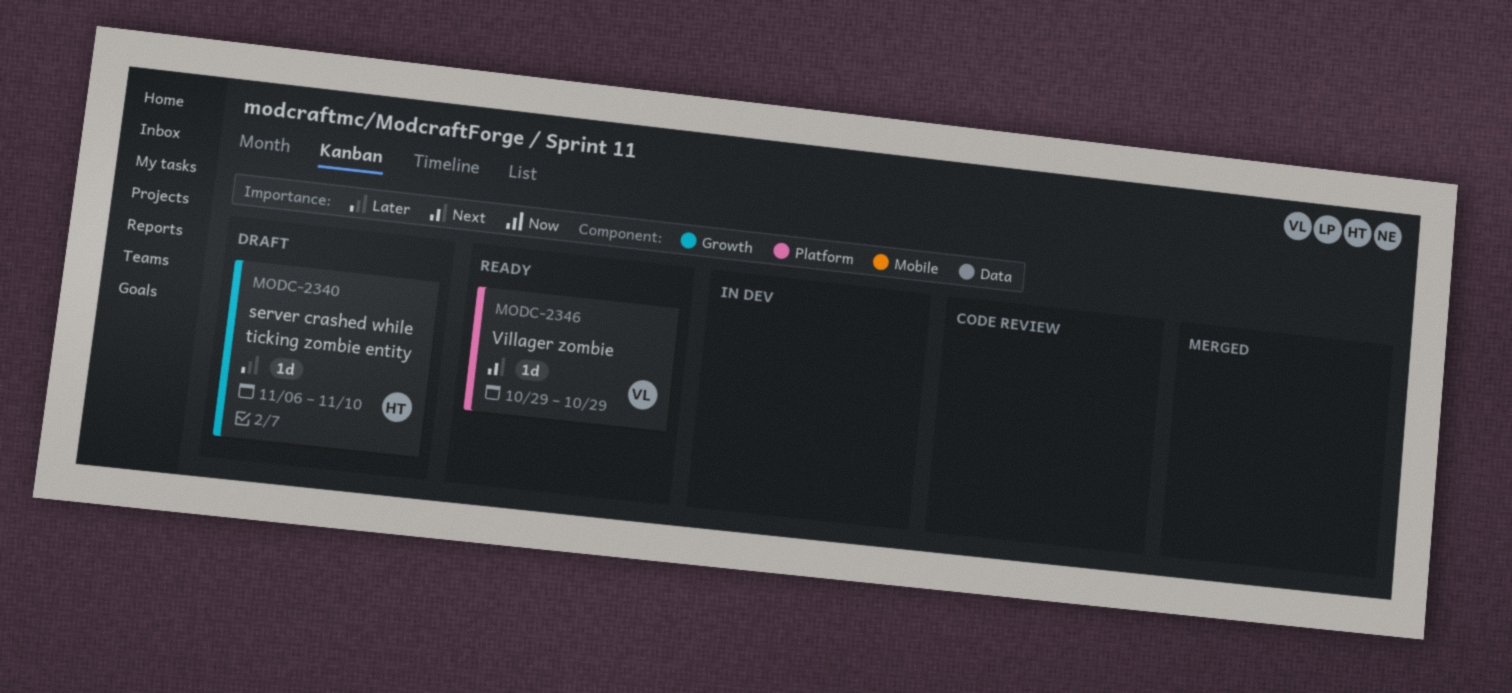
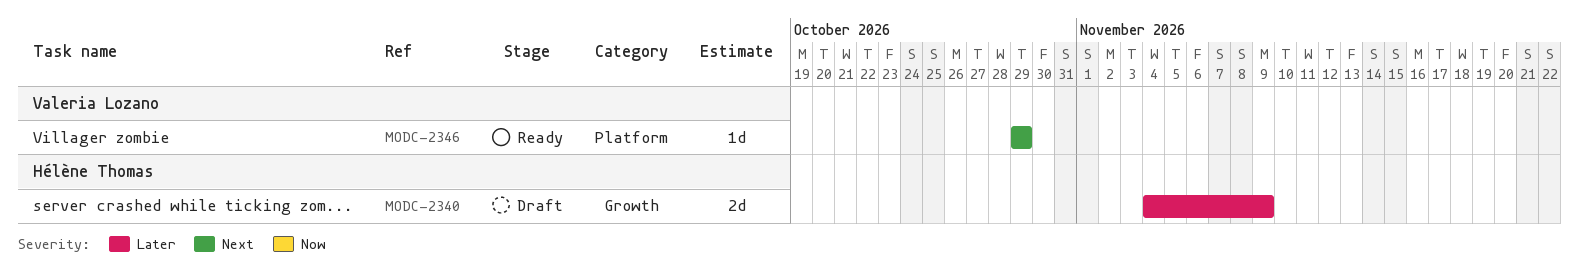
MODC-2340, estimate: 1d -> 2d
MODC-2340, start: Nov 6 -> Nov 4
MODC-2340, due: Nov 10 -> Nov 9

